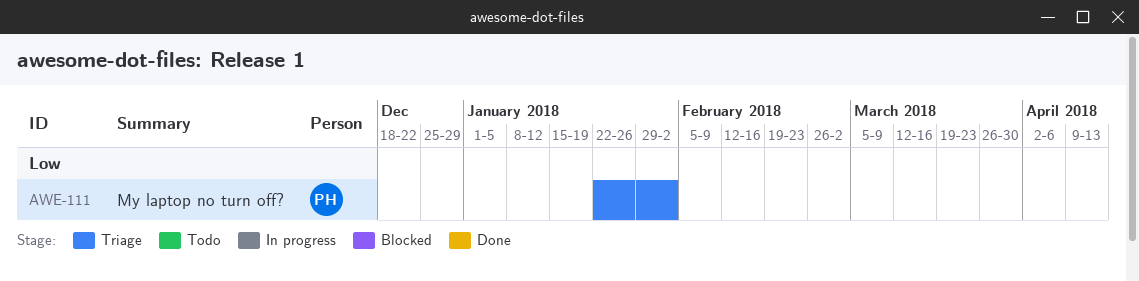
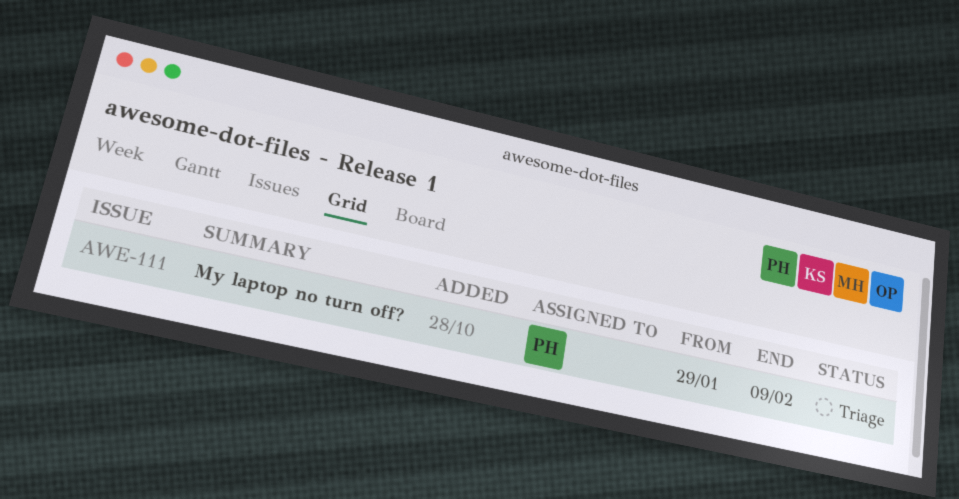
AWE-111, start: Jan 22 -> Jan 29
AWE-111, due: Feb 2 -> Feb 9

